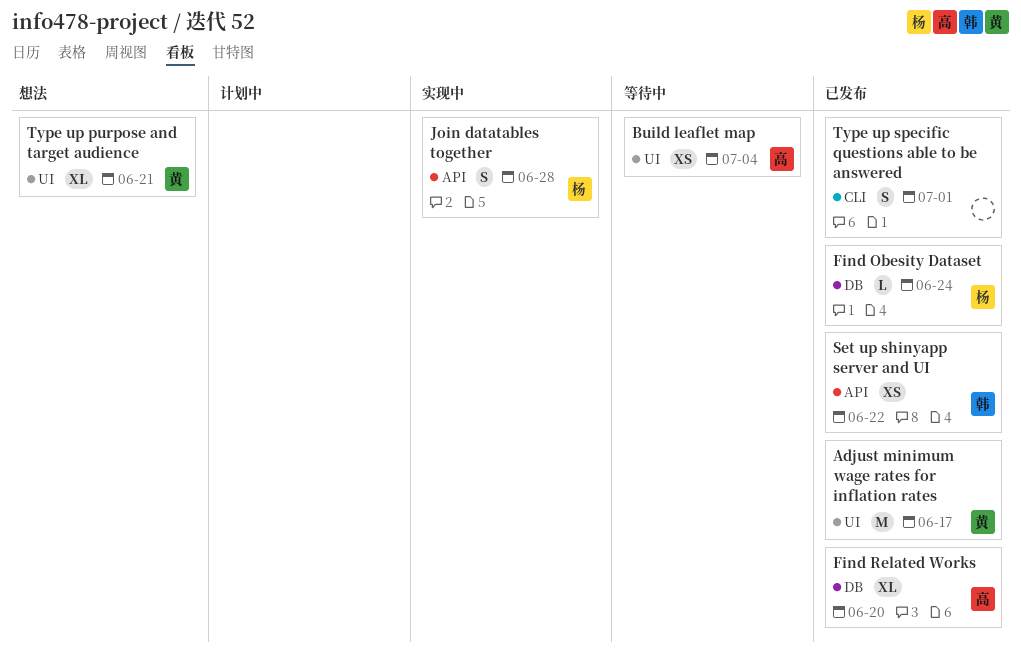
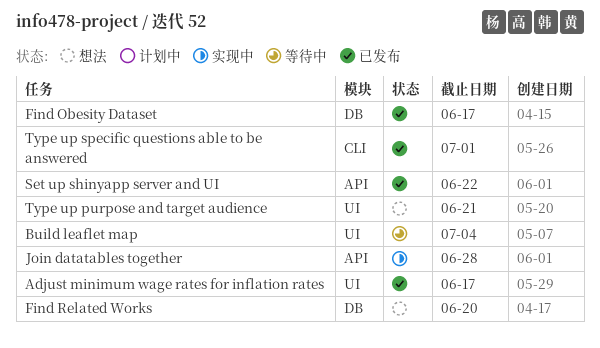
Find Obesity Dataset, due: Jun 24 -> Jun 17
Find Related Works, status: 已发布 -> 想法

